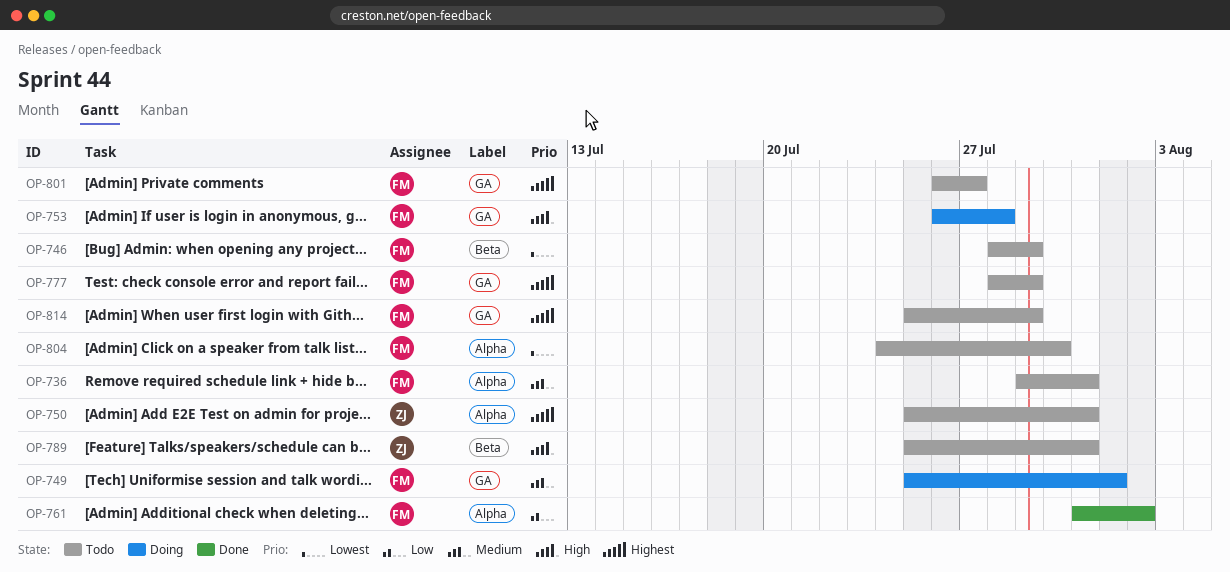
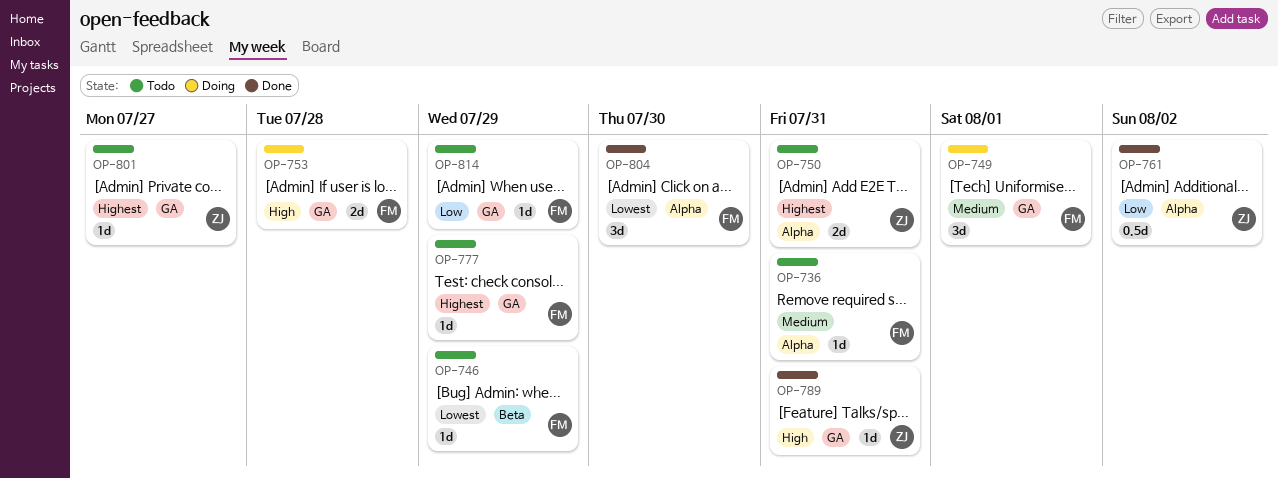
OP-761, owner: FM -> ZJ
OP-789, status: Todo -> Done
OP-789, label: Beta -> GA
OP-801, owner: FM -> ZJ
OP-804, status: Todo -> Done
OP-814, priority: Highest -> Low

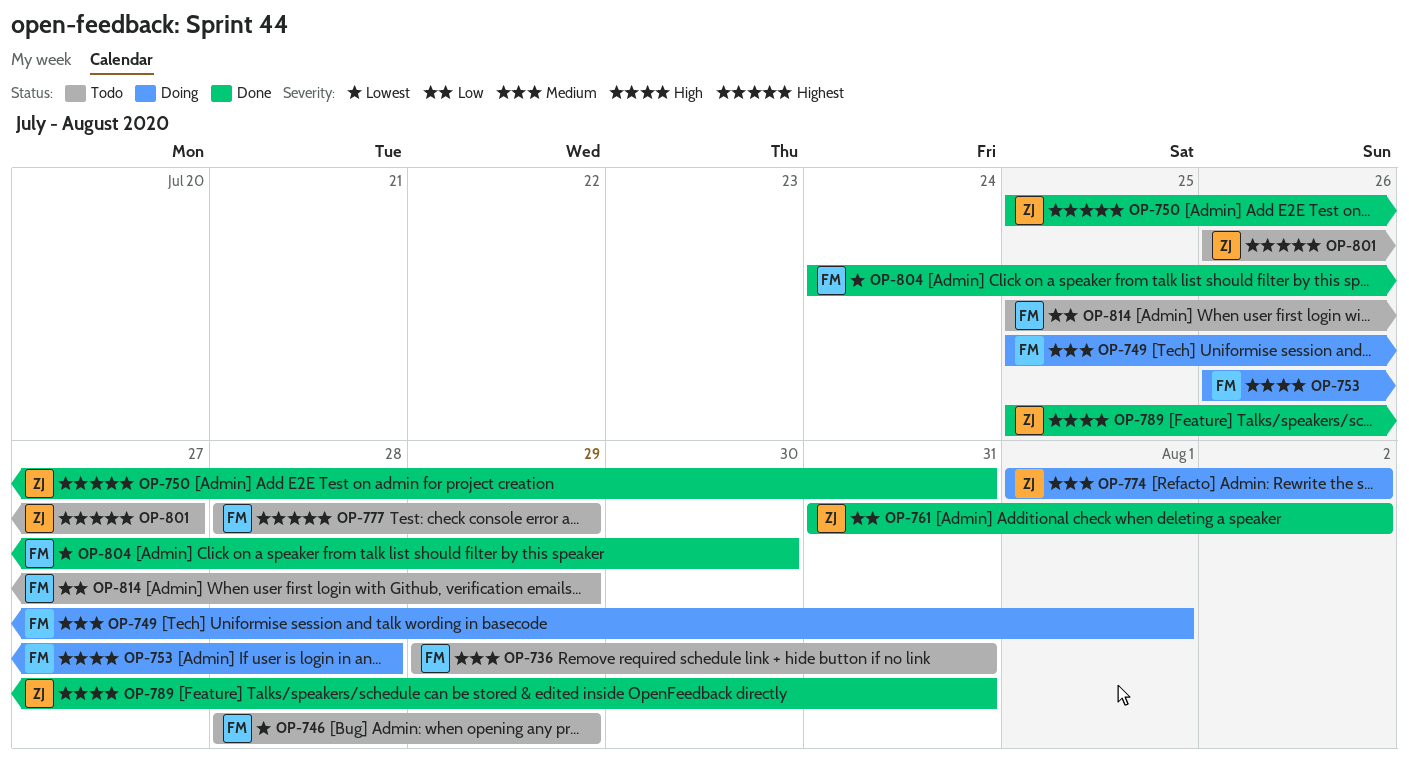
OP-750, status: Todo -> Done
OP-774: none -> present

